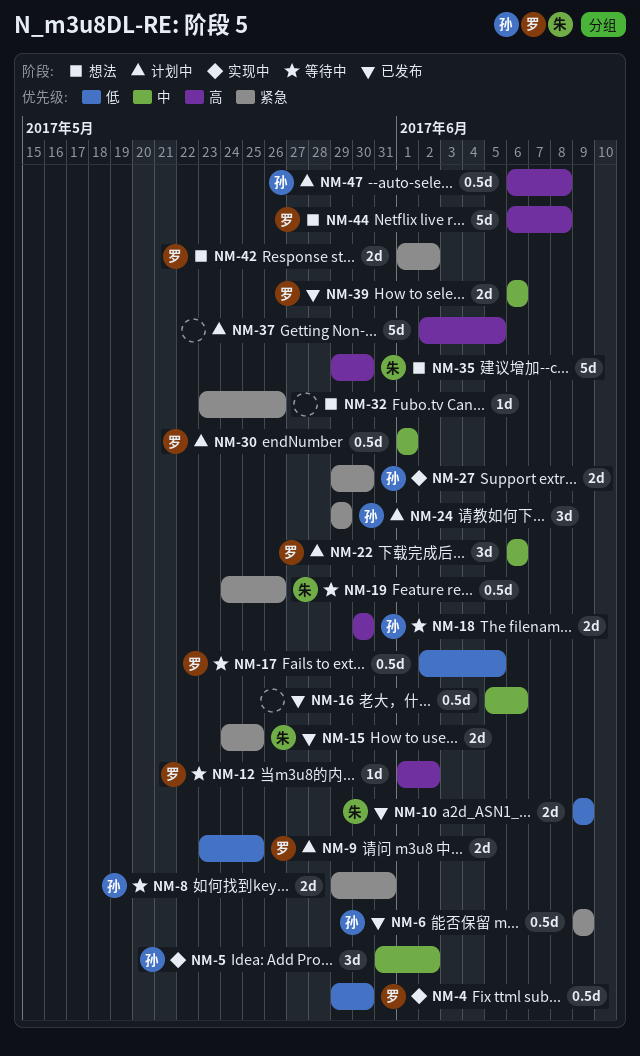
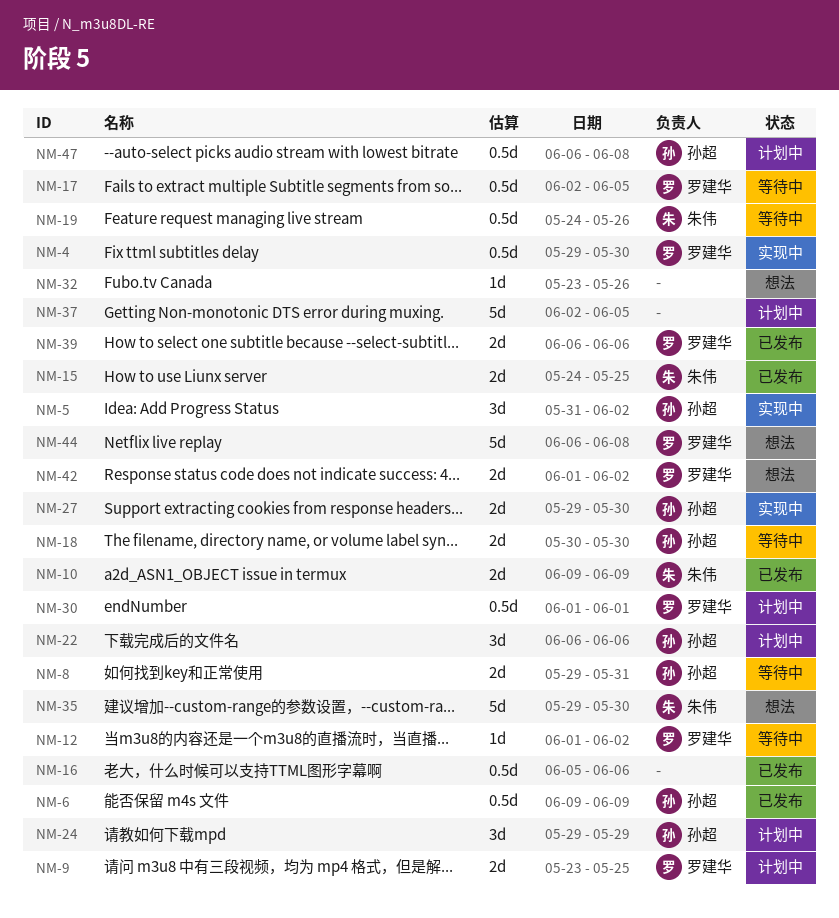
NM-22, owner: 罗建华 -> 孙超

